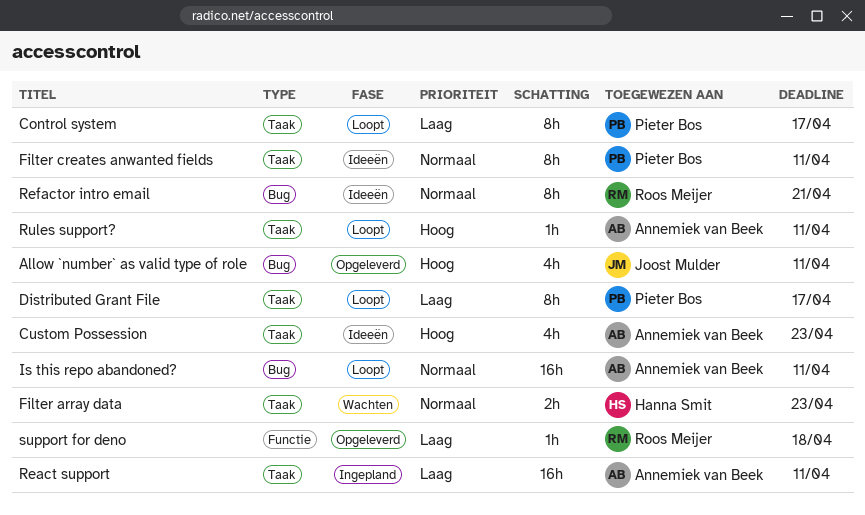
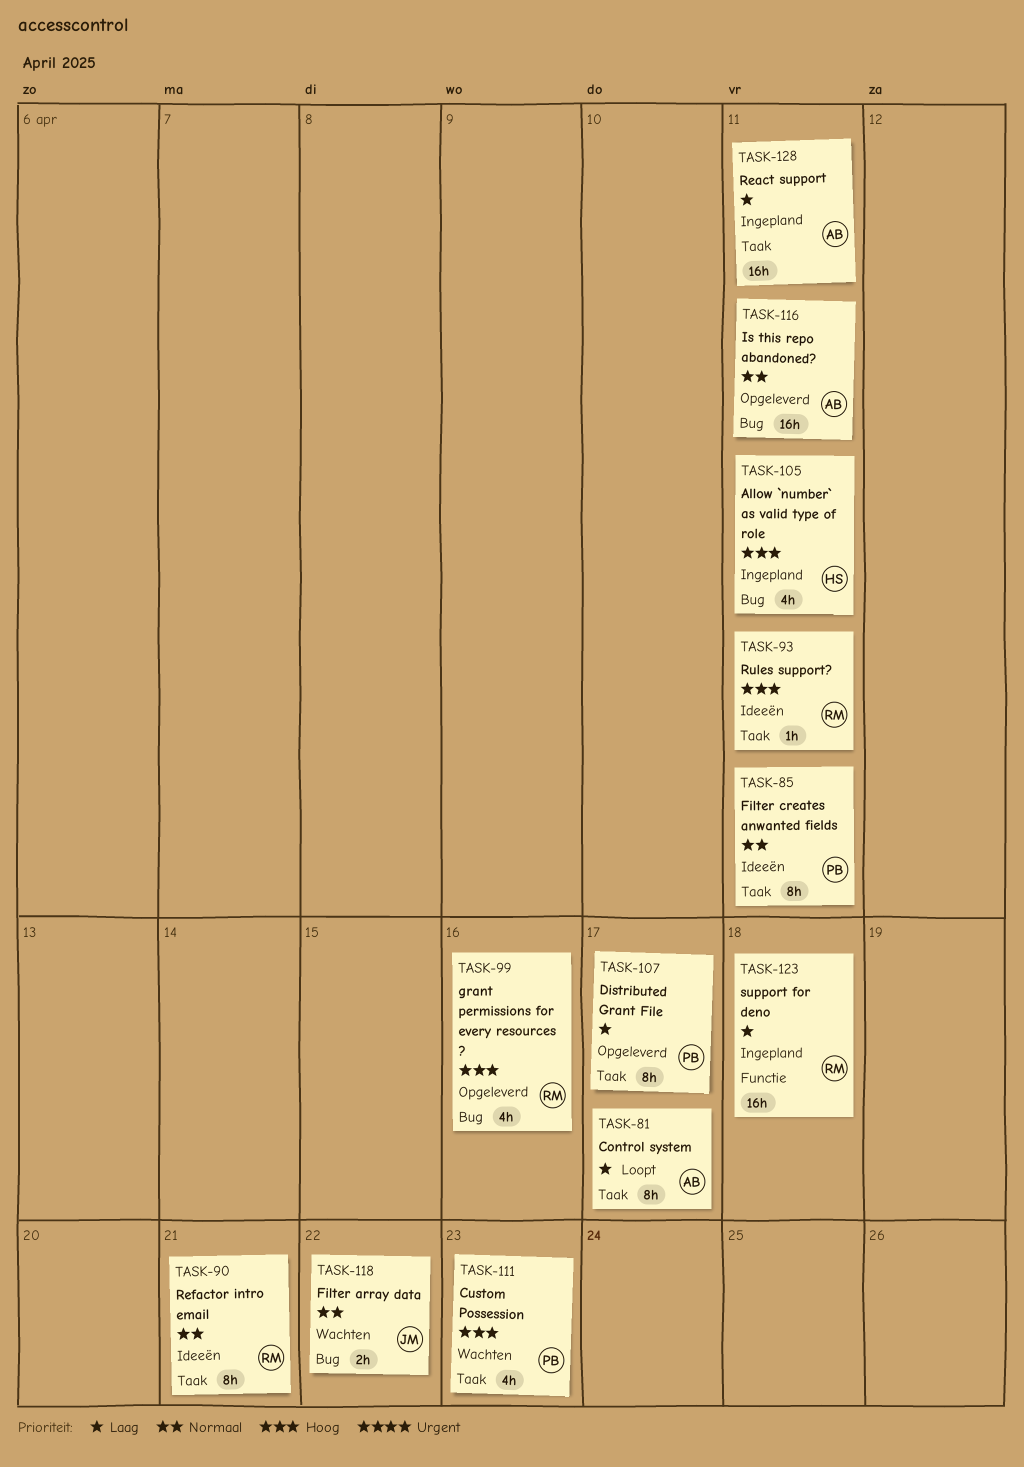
Allow `number` as valid type of role, status: Opgeleverd -> Ingepland
Allow `number` as valid type of role, owner: Joost Mulder -> Hanna Smit
Control system, owner: Pieter Bos -> Annemiek van Beek
Custom Possession, status: Ideeën -> Wachten
Custom Possession, owner: Annemiek van Beek -> Pieter Bos
Distributed Grant File, status: Loopt -> Opgeleverd
Filter array data, owner: Hanna Smit -> Joost Mulder
Filter array data, label: Taak -> Bug
Filter array data, due: Apr 23 -> Apr 22
grant permissions for every resources ?: none -> present
Is this repo abandoned?, status: Loopt -> Opgeleverd
Refactor intro email, label: Bug -> Taak
Rules support?, status: Loopt -> Ideeën
Rules support?, owner: Annemiek van Beek -> Roos Meijer
support for deno, status: Opgeleverd -> Ingepland
support for deno, estimate: 1h -> 16h

